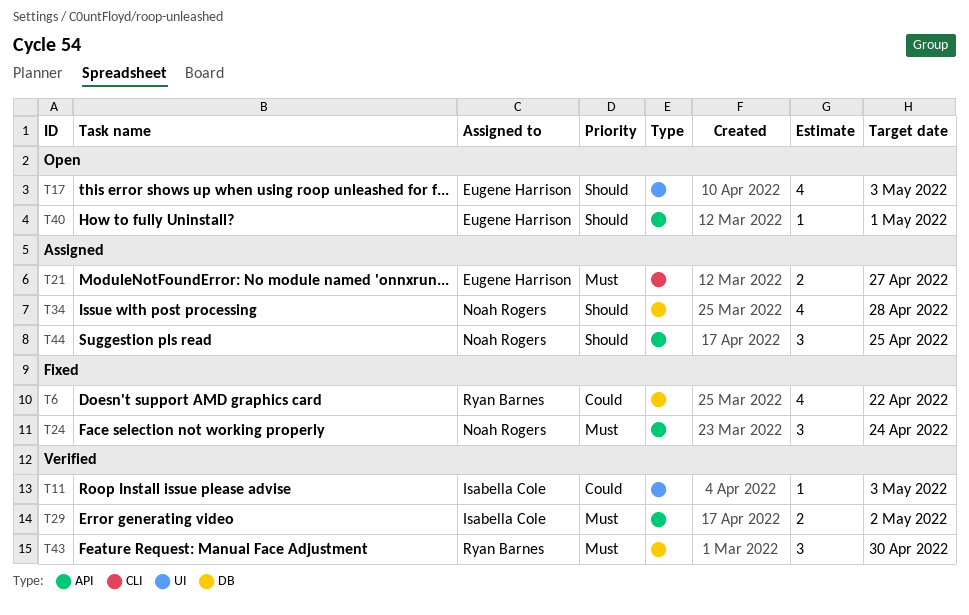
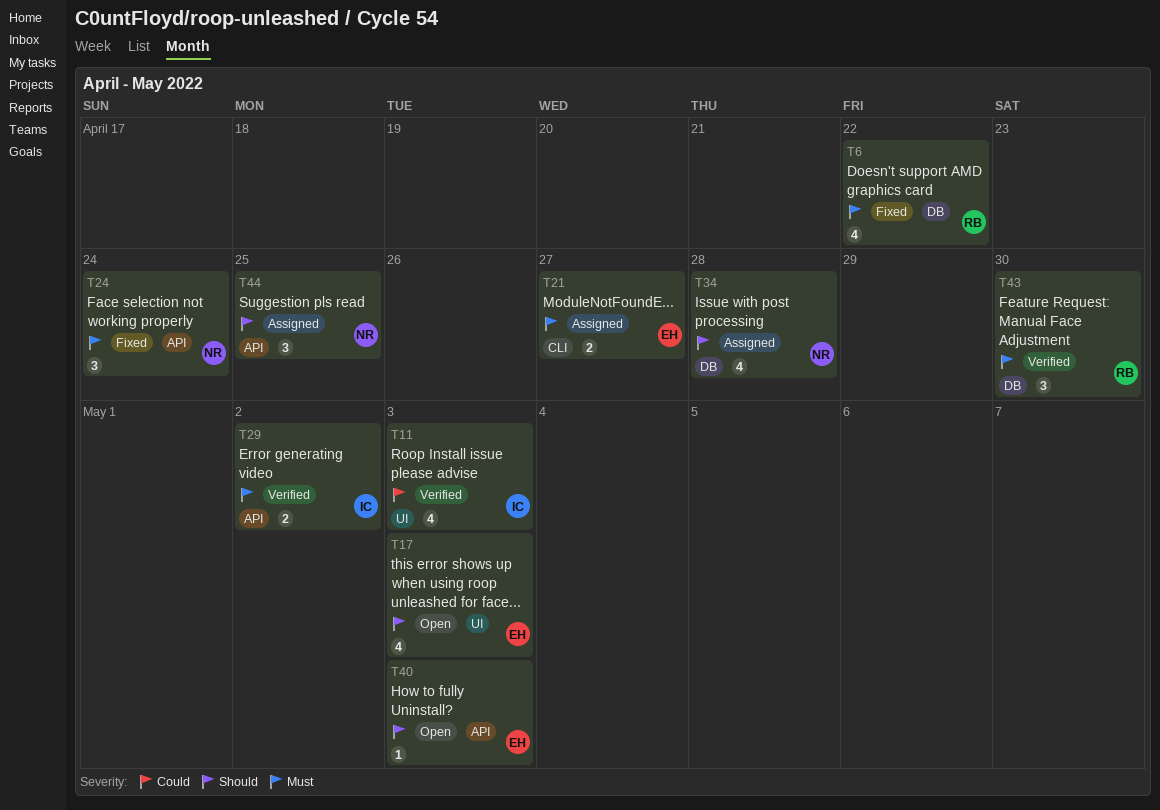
T6, priority: Could -> Must
T11, estimate: 1 -> 4
T40, due: May 1 -> May 3

